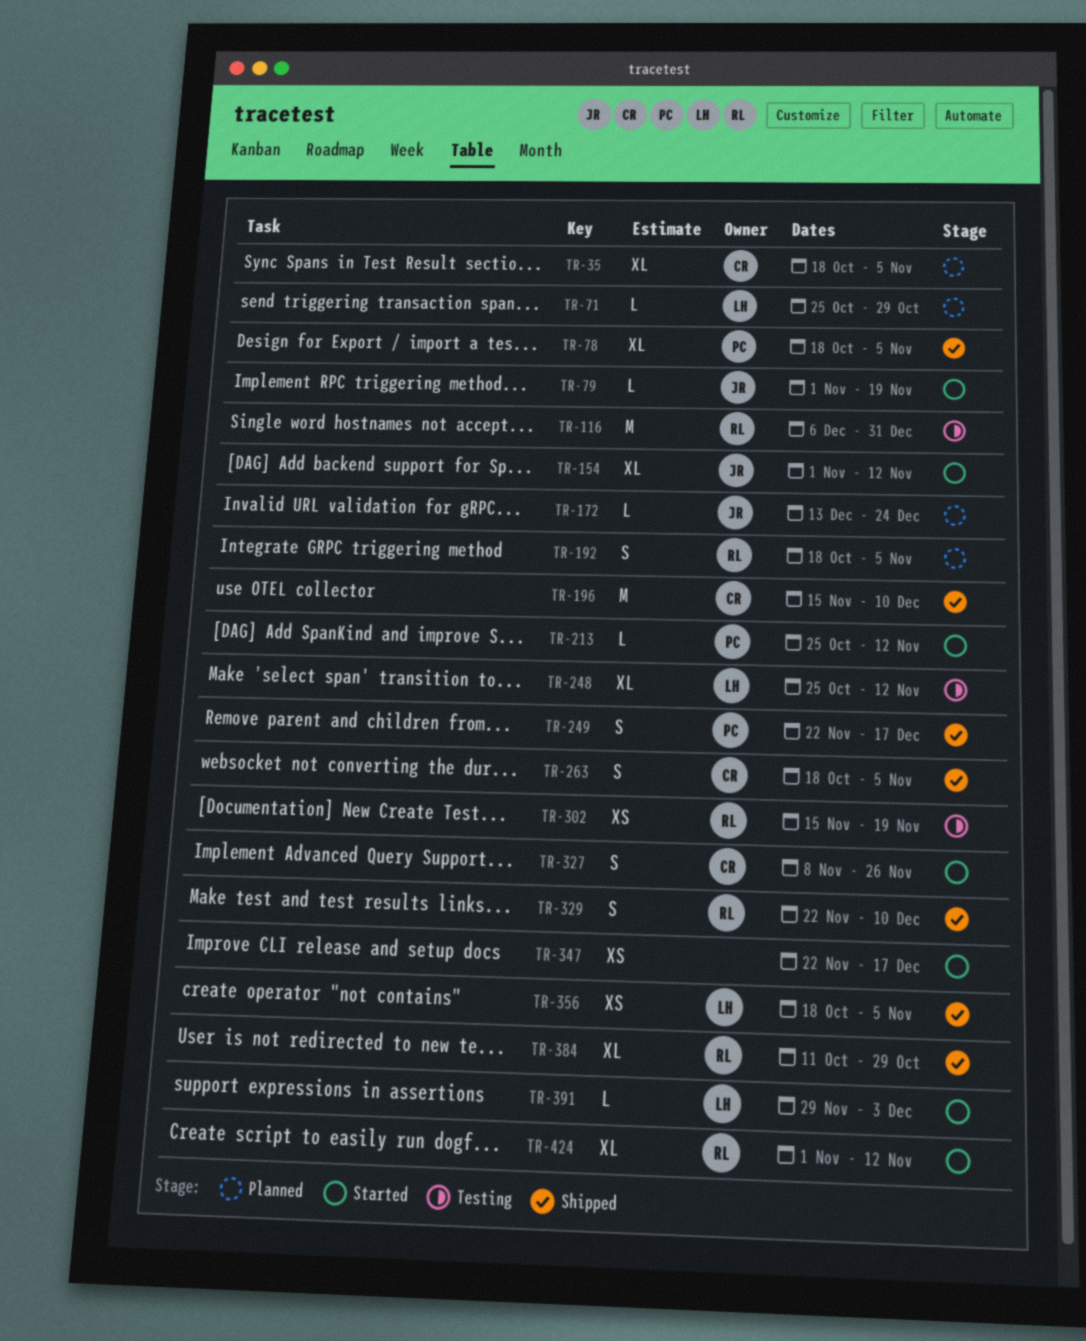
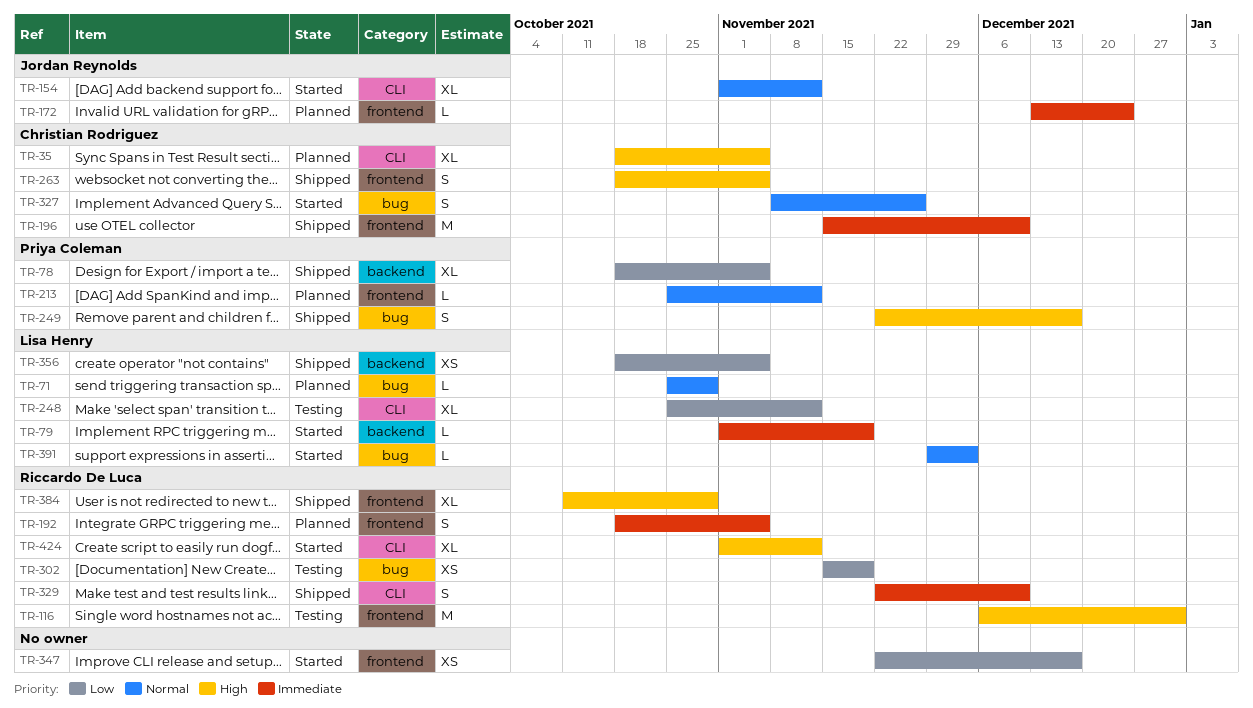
TR-79, owner: Jordan Reynolds -> Lisa Henry
TR-213, status: Started -> Planned

